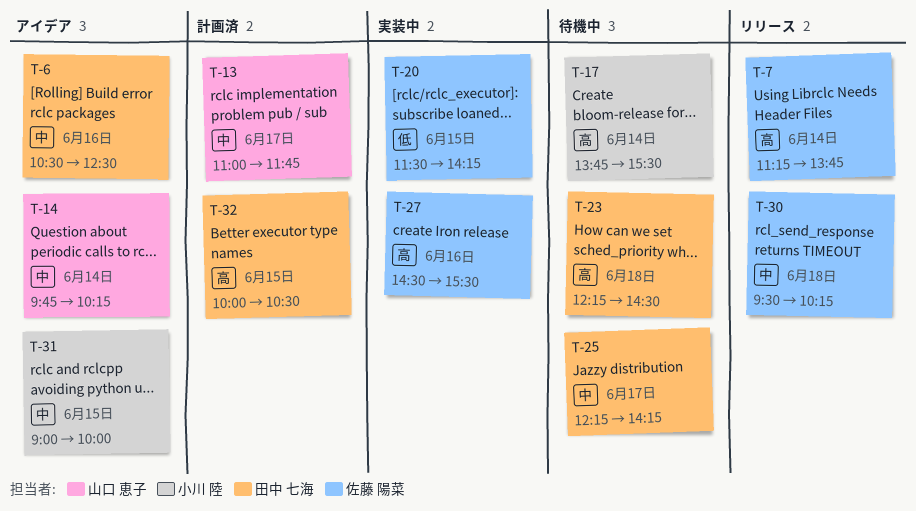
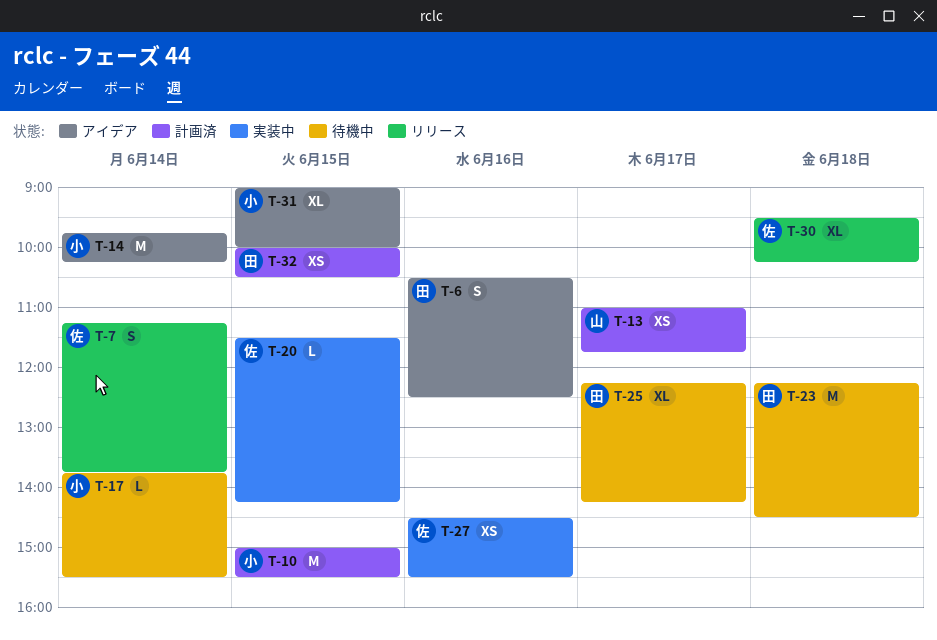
T-10: none -> present
T-14, owner: 山口 恵子 -> 小川 陸

